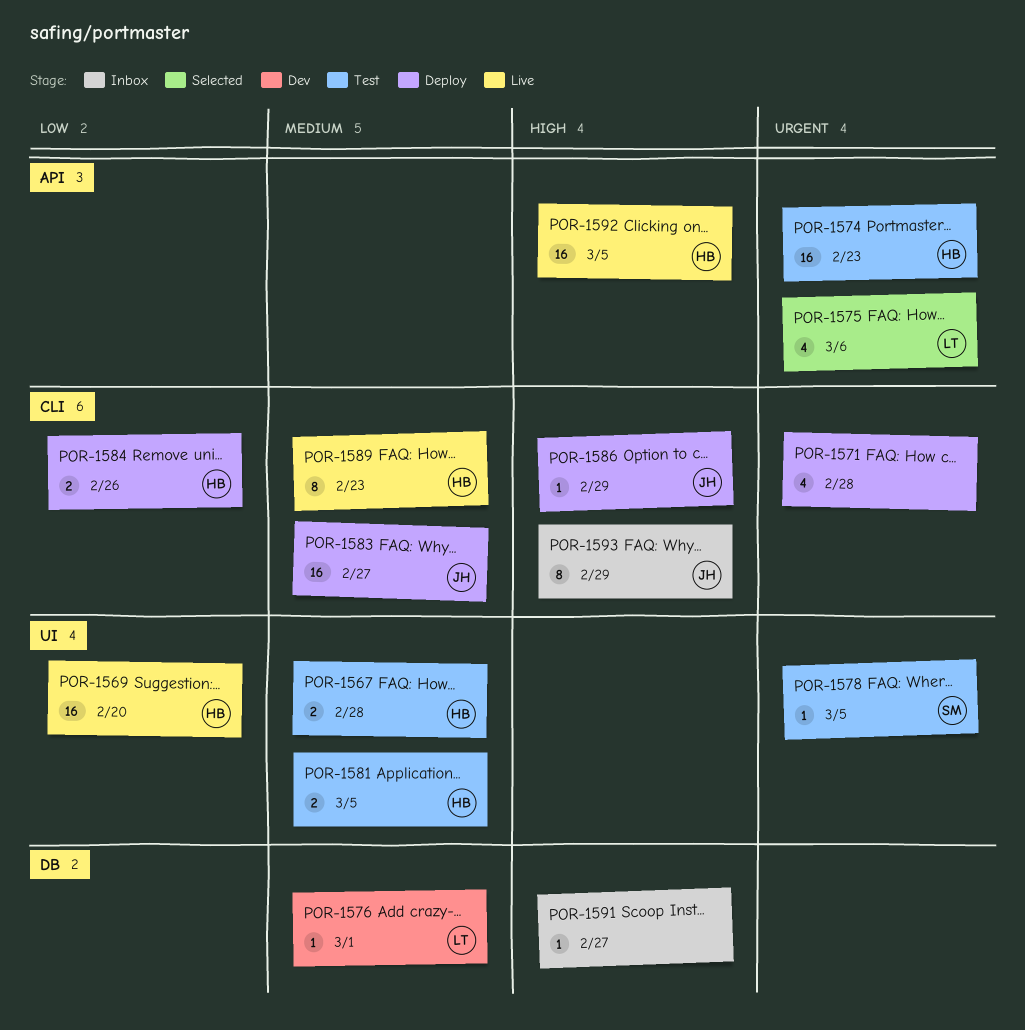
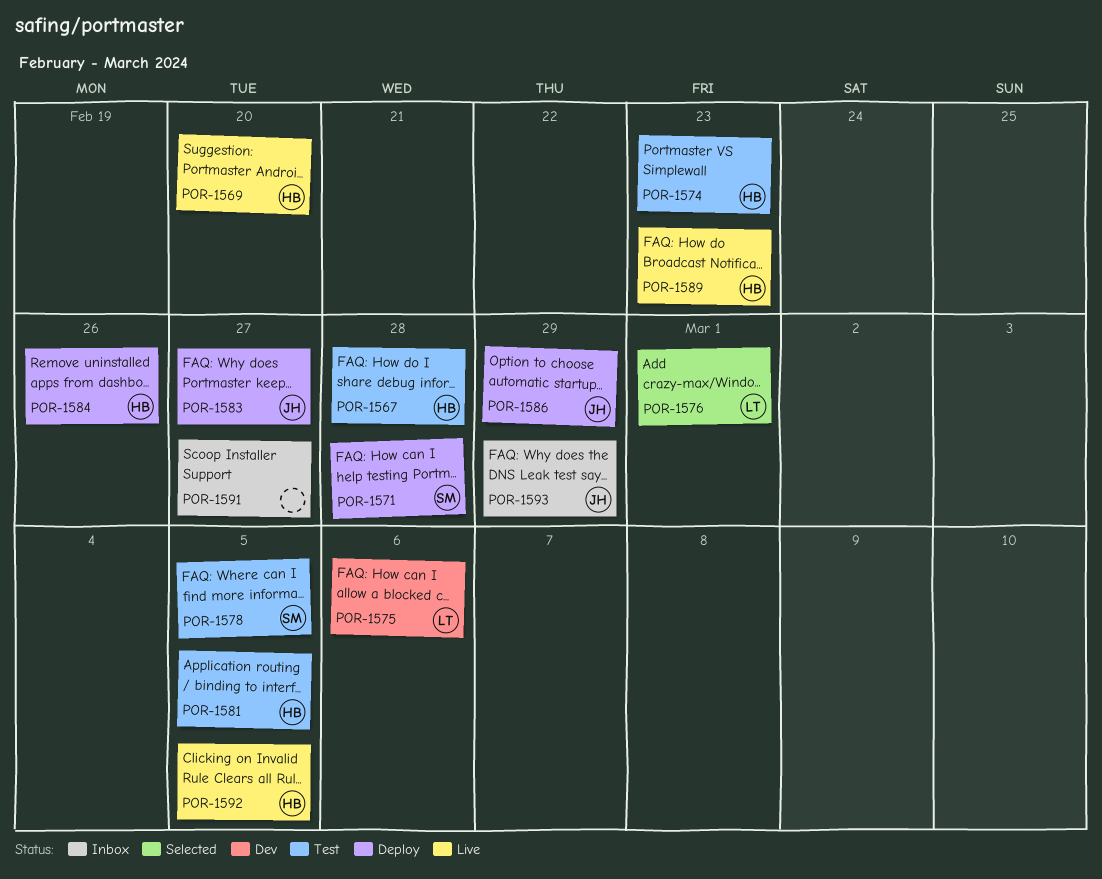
POR-1571, owner: none -> SM
POR-1575, status: Selected -> Dev
POR-1576, status: Dev -> Selected

